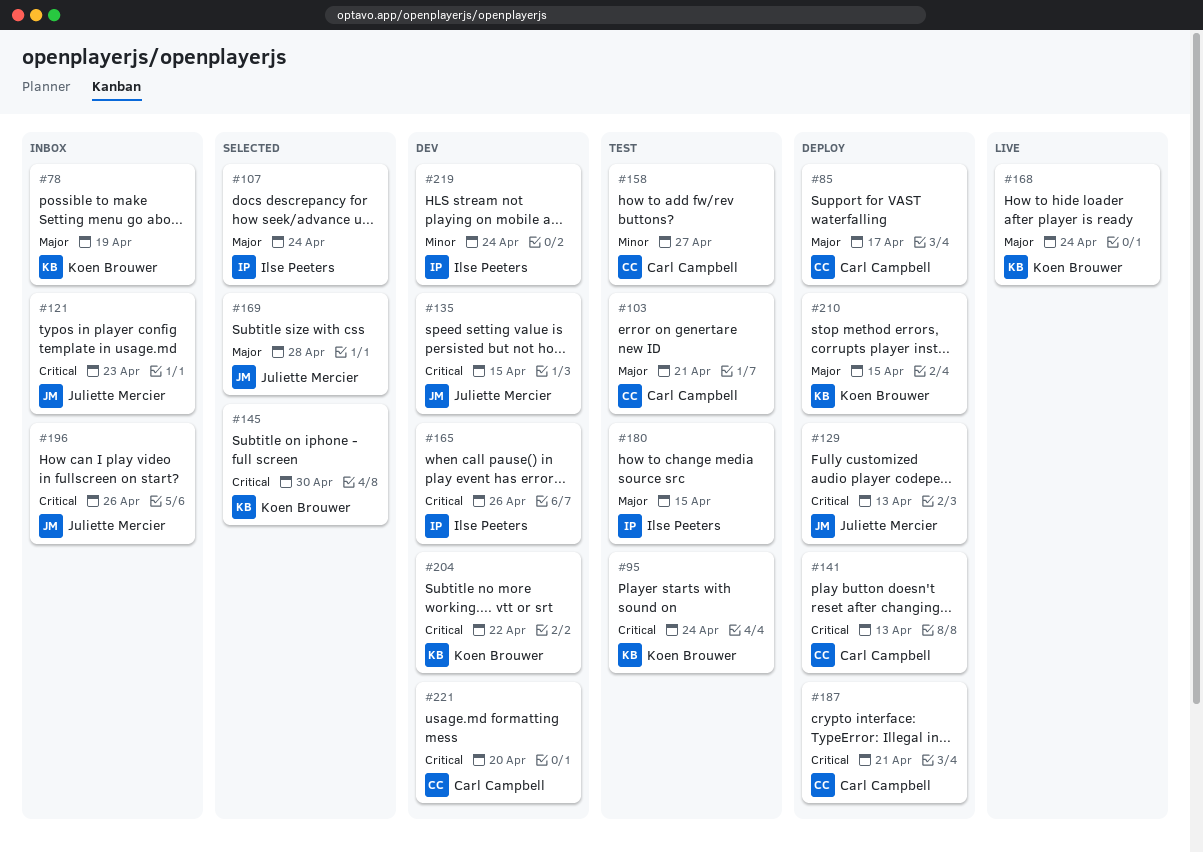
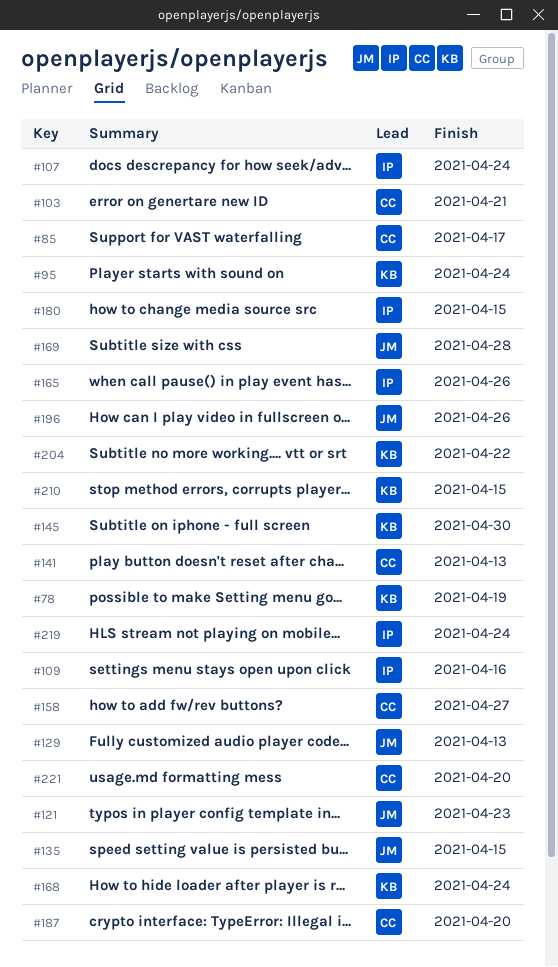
#109: none -> present
#187, due: Apr 21 -> Apr 20

